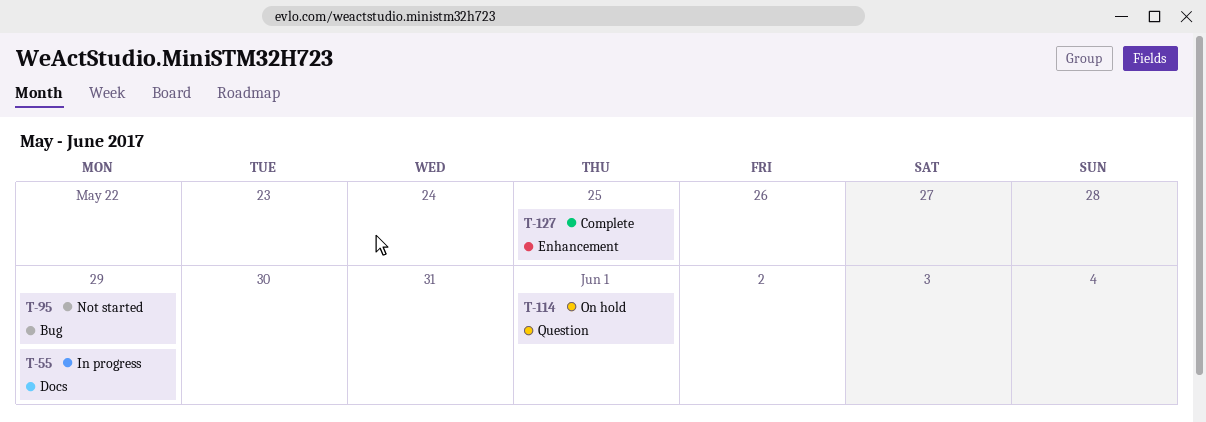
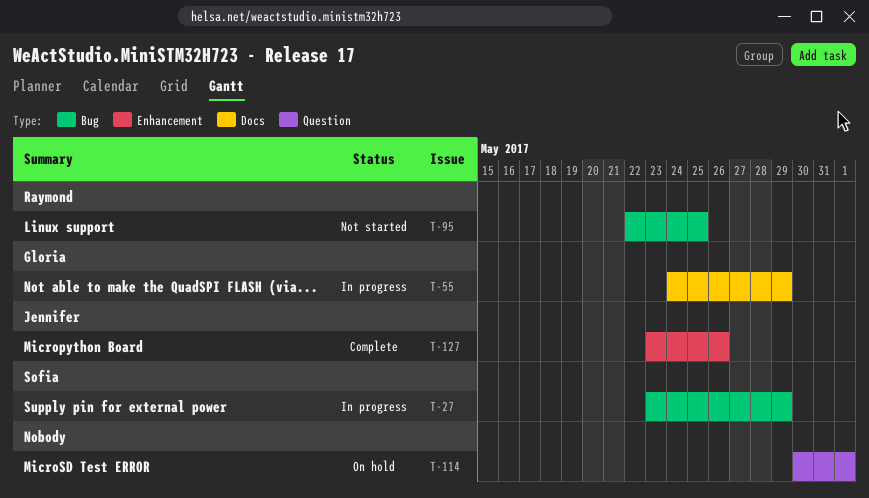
T-27: none -> present
T-95, due: May 29 -> May 25
T-127, due: May 25 -> May 26

